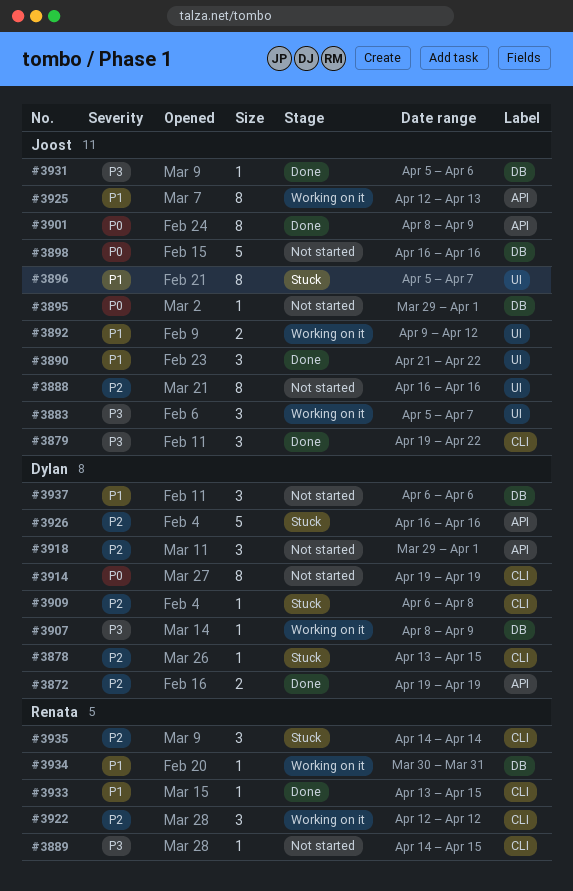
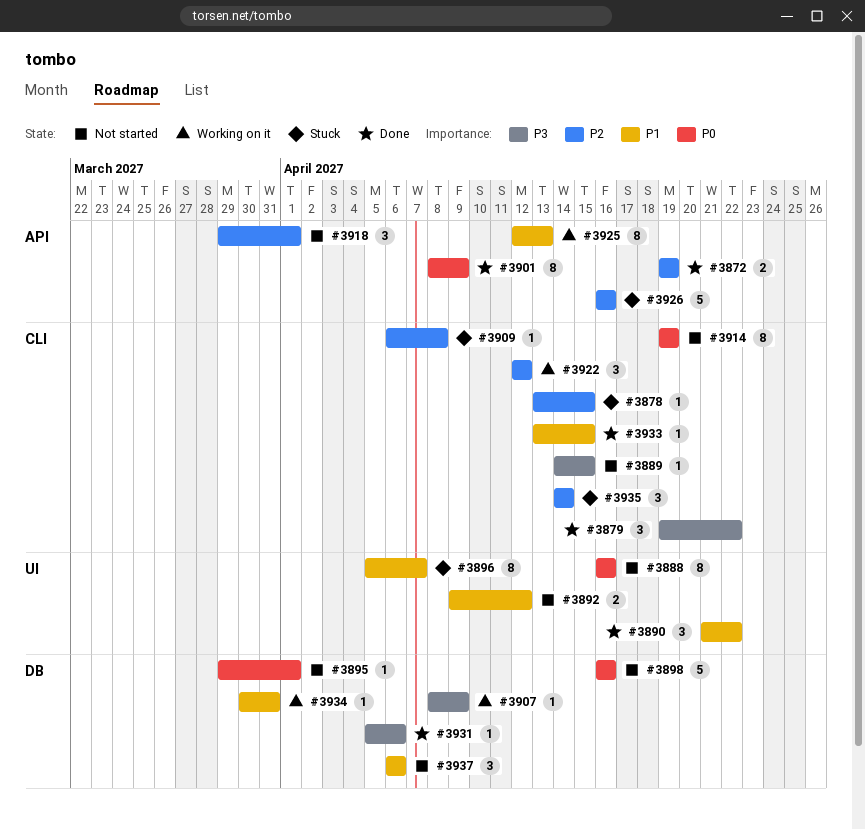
#3883: present -> none
#3888, priority: P2 -> P0
#3892, status: Working on it -> Not started

